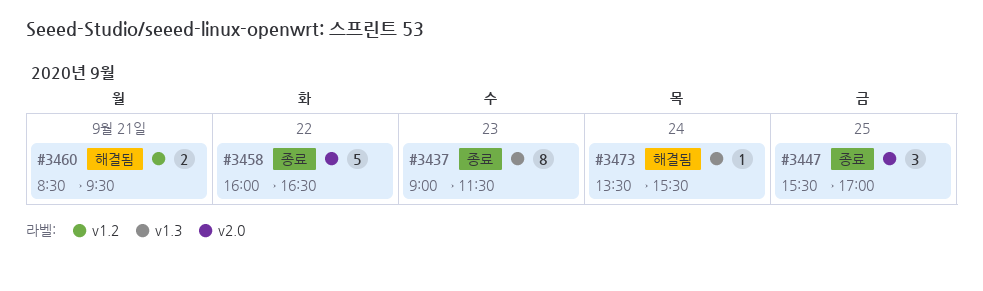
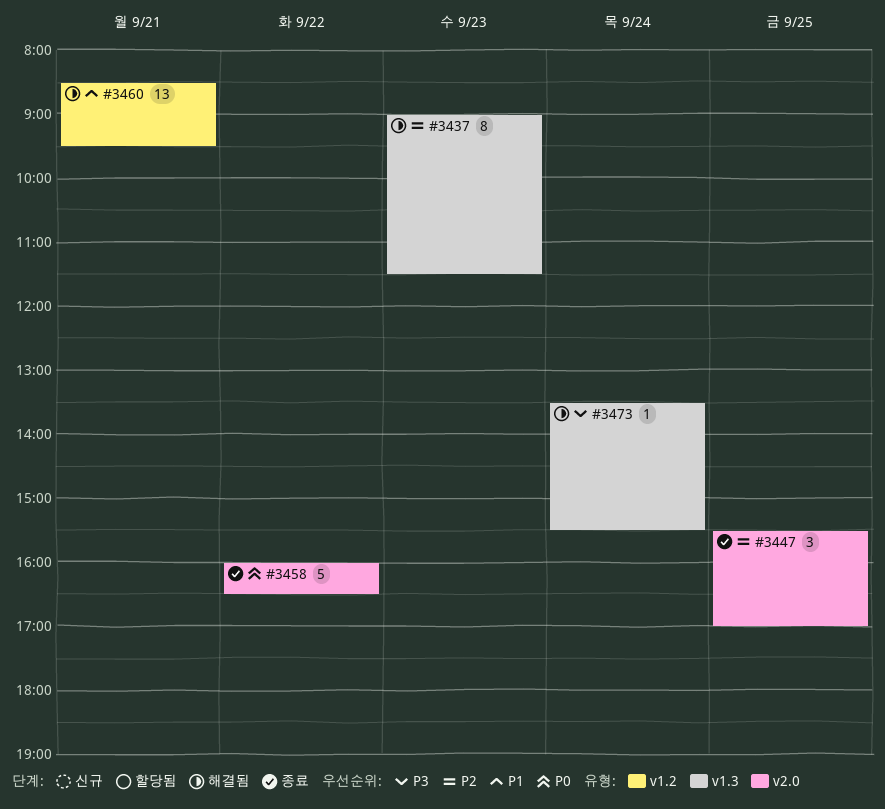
#3437, status: 종료 -> 해결됨
#3460, estimate: 2 -> 13

